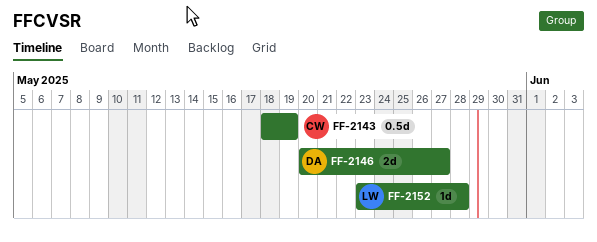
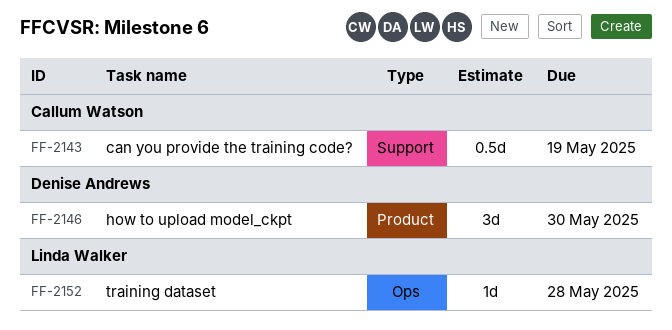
FF-2146, estimate: 2d -> 3d
FF-2146, due: May 27 -> May 30

